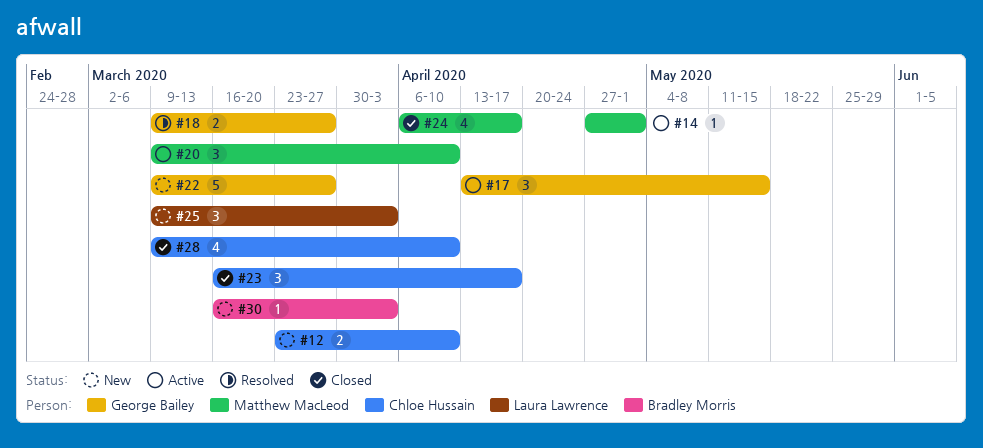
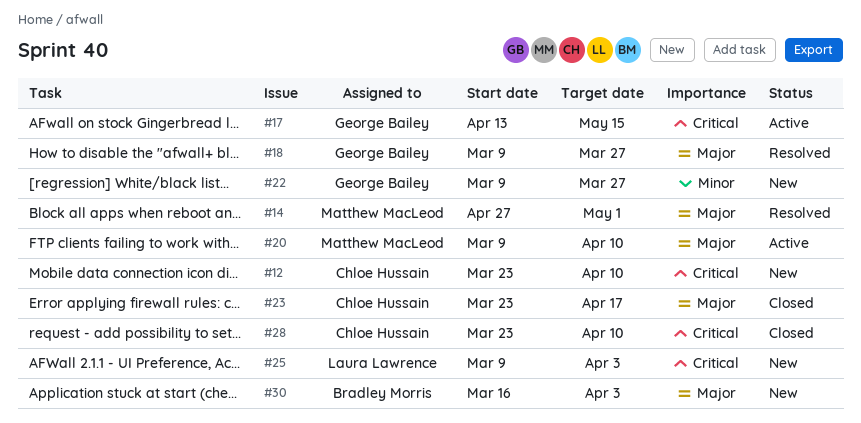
#14, status: Active -> Resolved
#23, start: Mar 16 -> Mar 23
#24: present -> none
#28, start: Mar 9 -> Mar 23

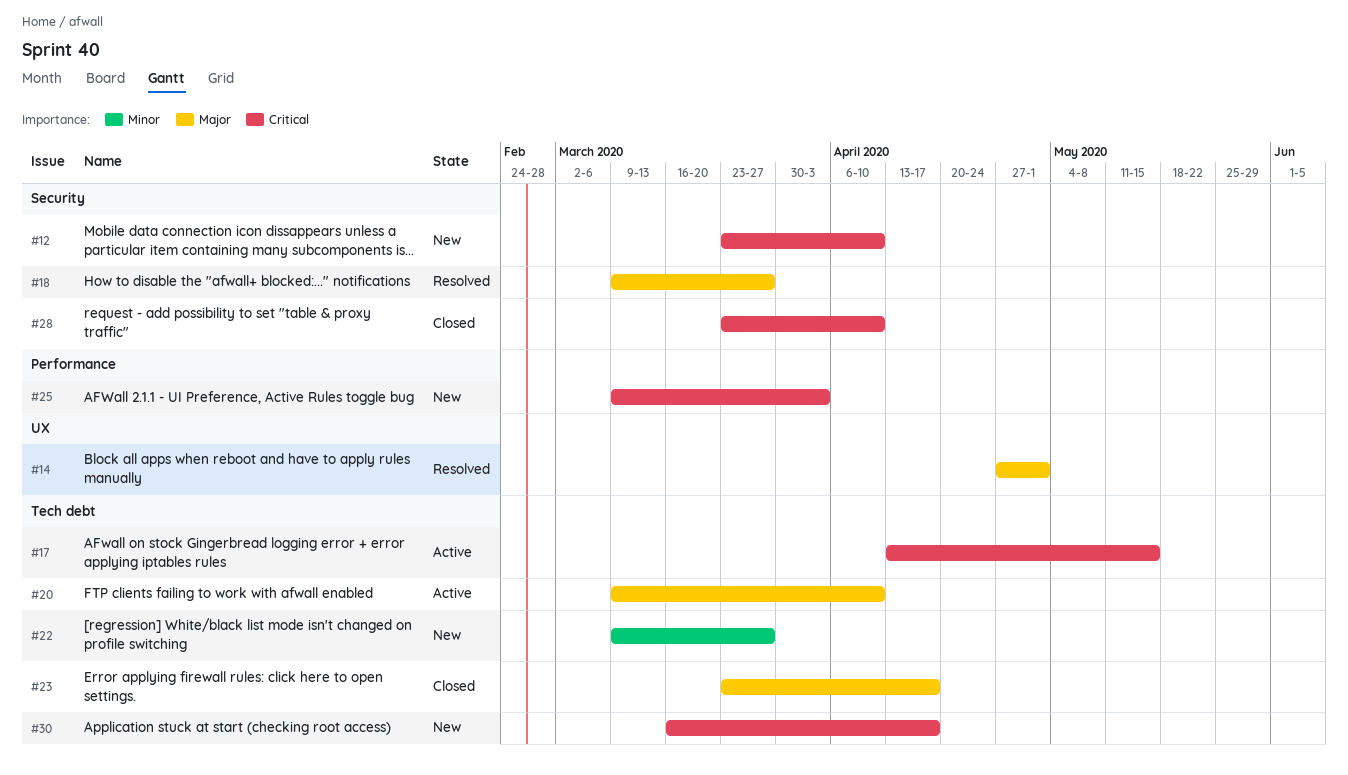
#30, priority: Major -> Critical
#30, due: Apr 3 -> Apr 17

